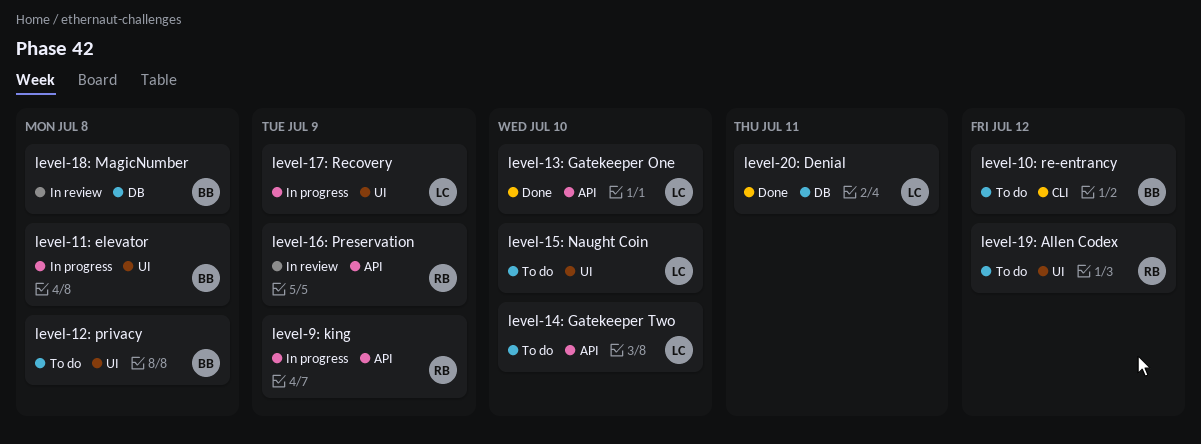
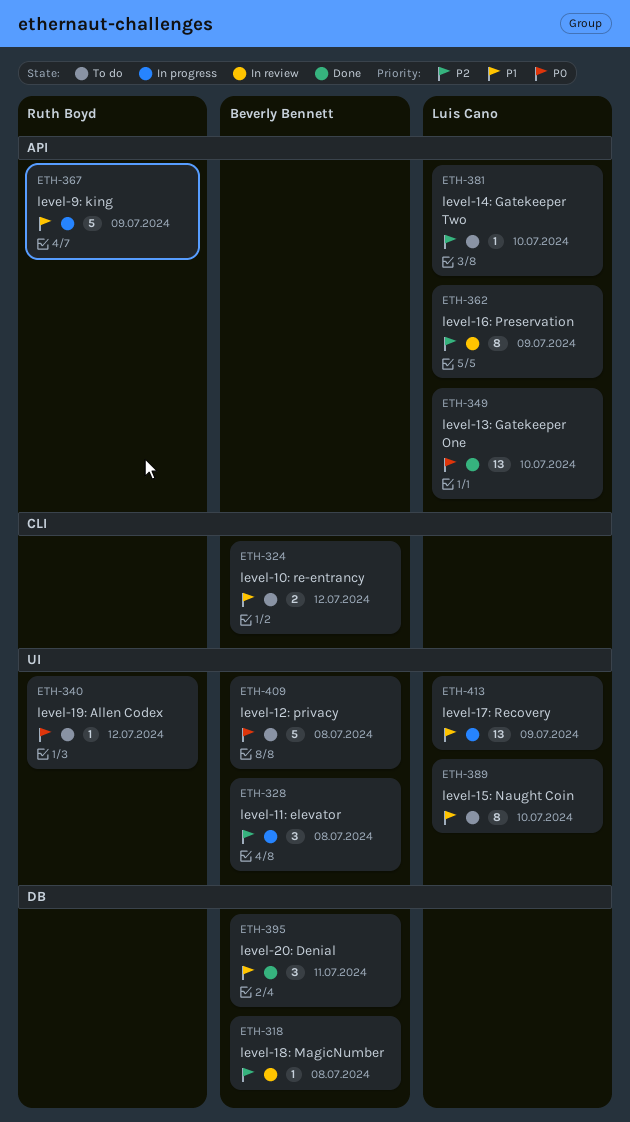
level-16: Preservation, owner: Ruth Boyd -> Luis Cano
level-20: Denial, owner: Luis Cano -> Beverly Bennett

